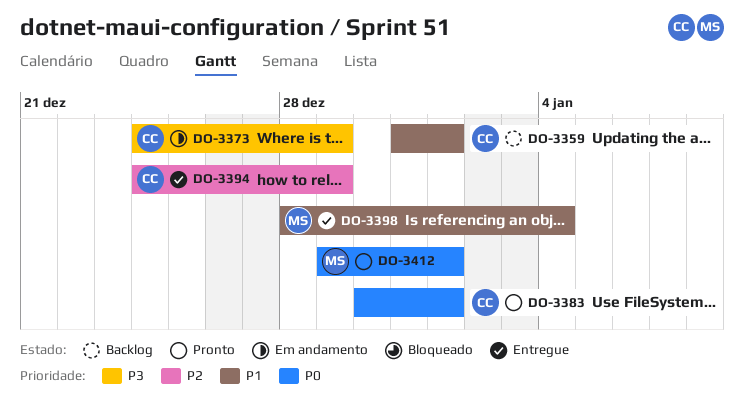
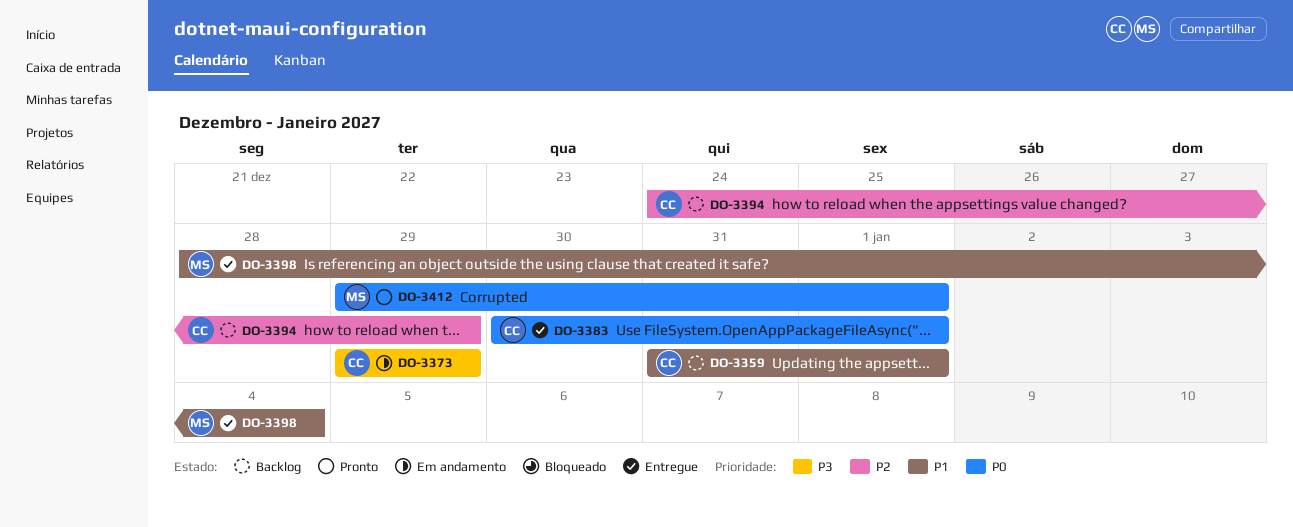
DO-3373, start: Dec 24 -> Dec 29
DO-3383, status: Pronto -> Entregue
DO-3394, status: Entregue -> Backlog

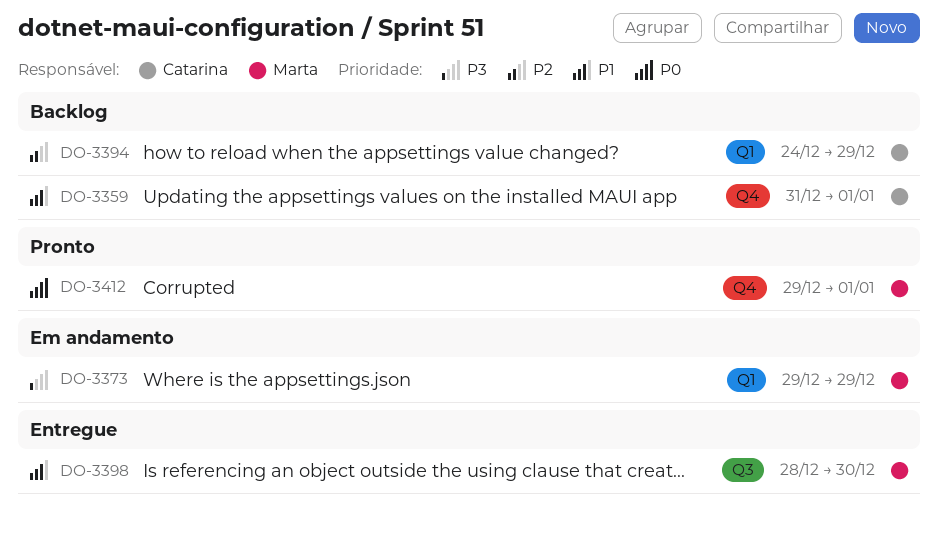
DO-3373, owner: Catarina -> Marta
DO-3383: present -> none
DO-3398, due: Jan 4 -> Dec 30

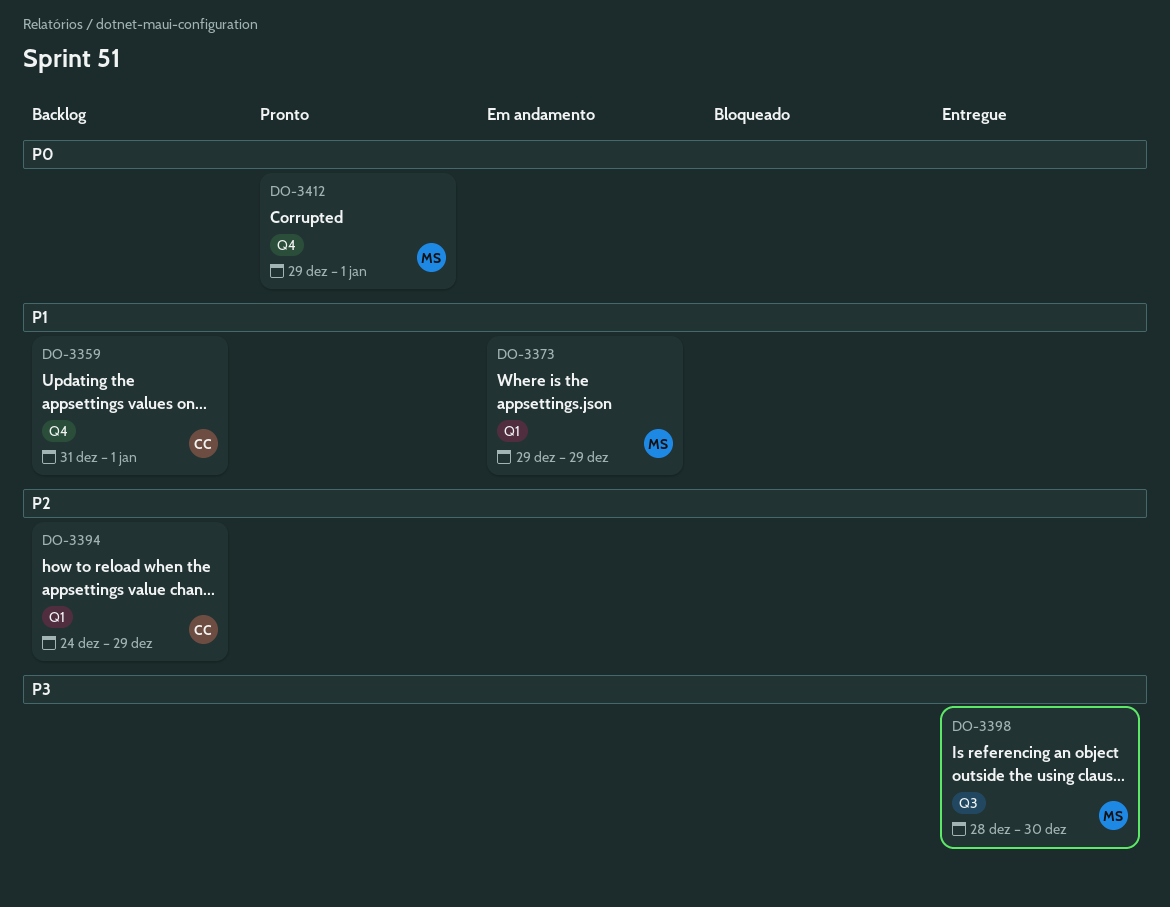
DO-3373, priority: P3 -> P1
DO-3398, priority: P1 -> P3

